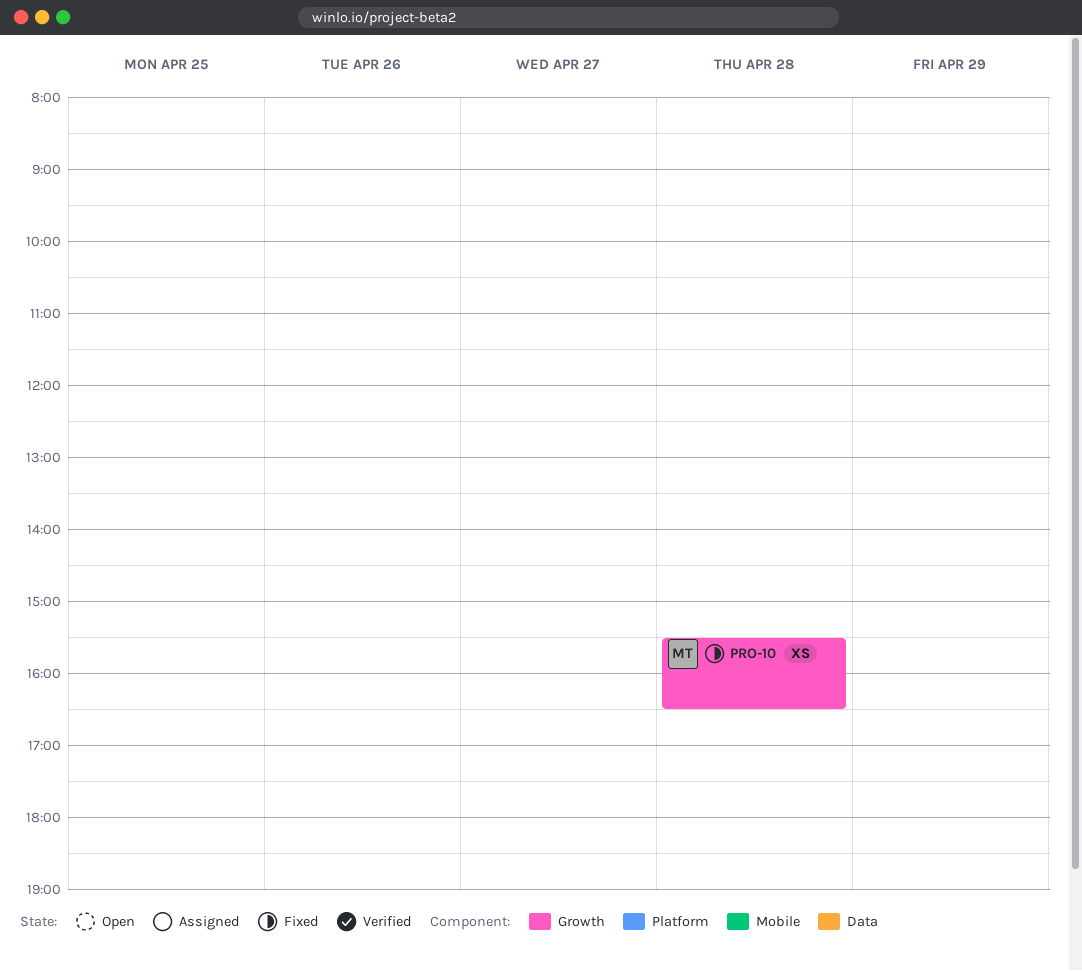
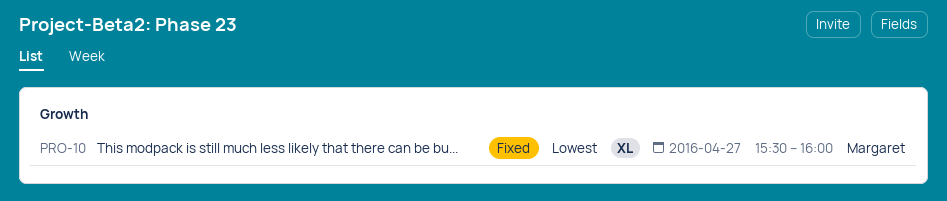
PRO-10, estimate: XS -> XL
PRO-10, day: Apr 28 -> Apr 27
PRO-10, ends: 16:30 -> 16:00

